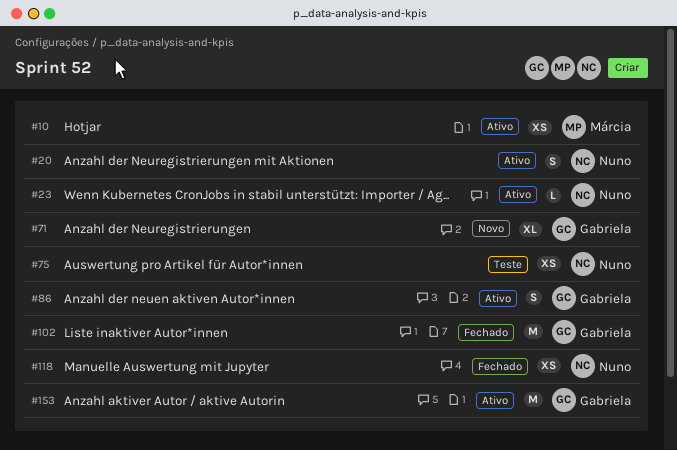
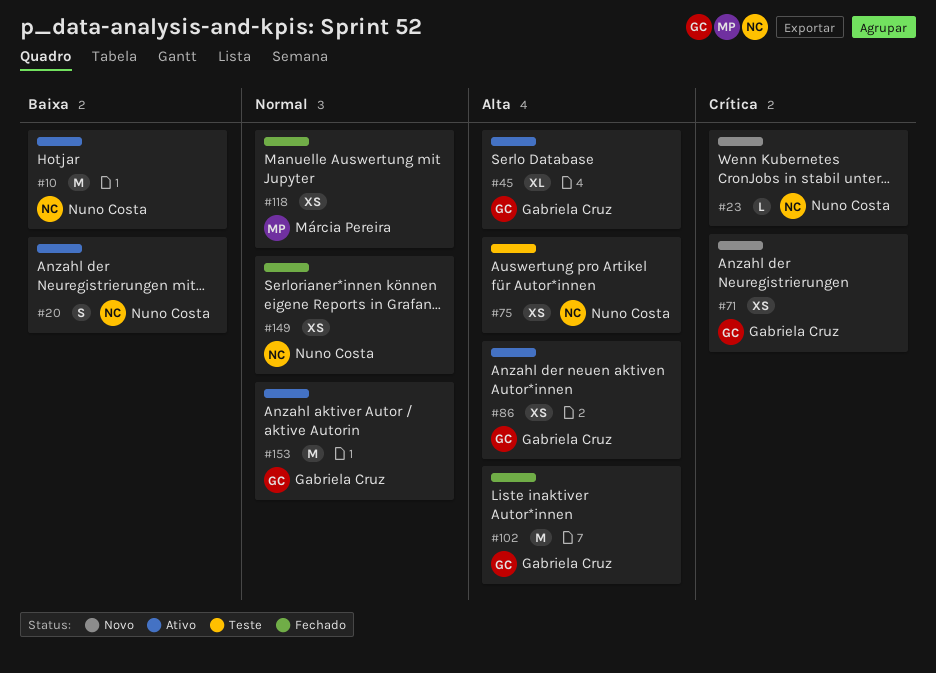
#10, owner: Márcia Pereira -> Nuno Costa
#10, estimate: XS -> M
#23, status: Ativo -> Novo
#45: none -> present
#71, estimate: XL -> XS
#86, estimate: S -> XS
#118, owner: Nuno Costa -> Márcia Pereira
#149: none -> present

